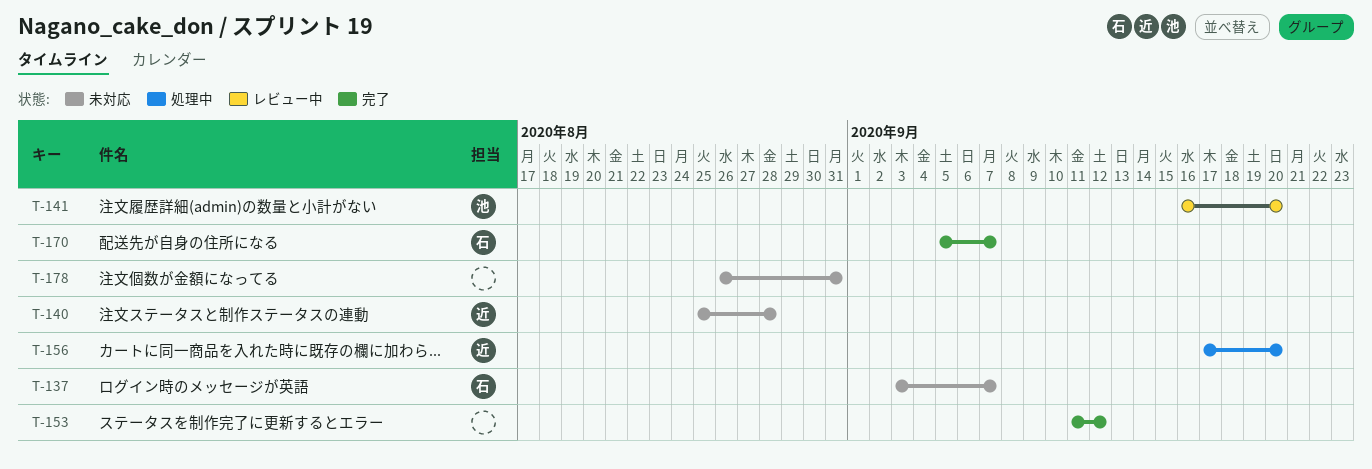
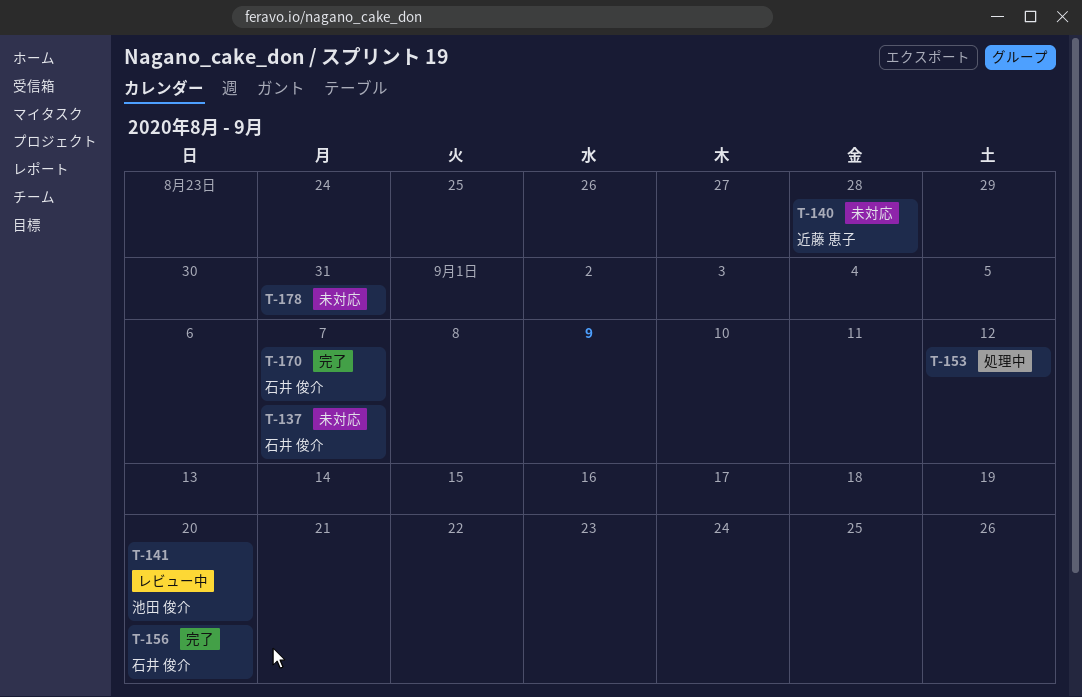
T-153, status: 完了 -> 処理中
T-156, status: 処理中 -> 完了
T-156, owner: 近藤 恵子 -> 石井 俊介

